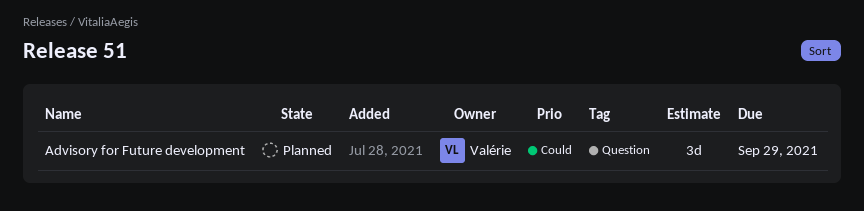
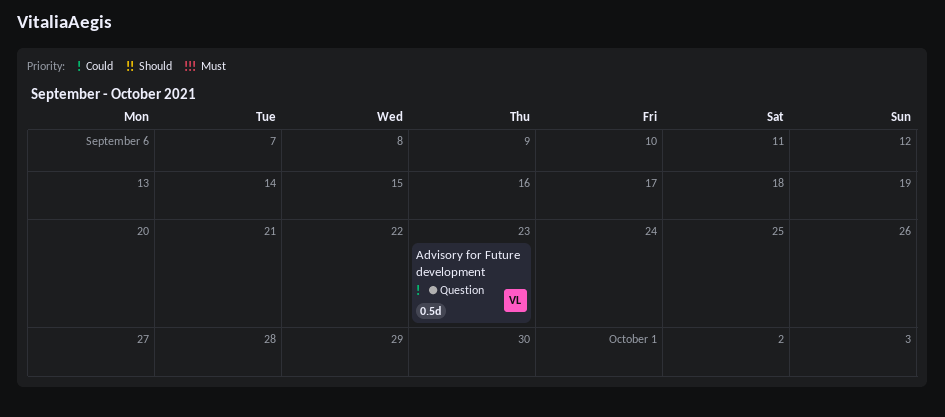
Advisory for Future development, estimate: 3d -> 0.5d
Advisory for Future development, due: Sep 29 -> Sep 23

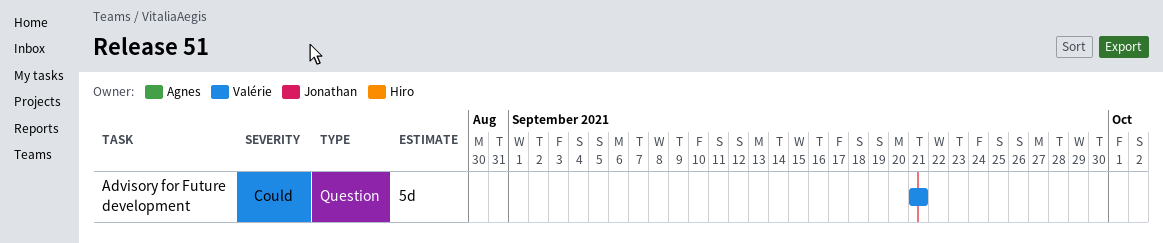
Advisory for Future development, estimate: 0.5d -> 5d
Advisory for Future development, due: Sep 23 -> Sep 21

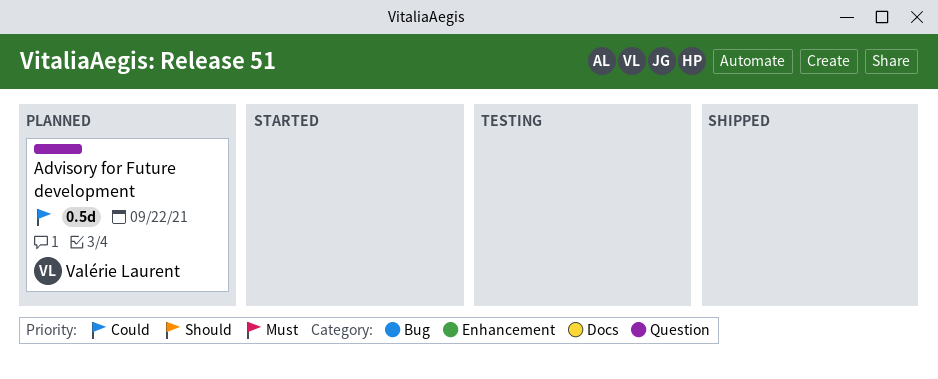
Advisory for Future development, estimate: 5d -> 0.5d
Advisory for Future development, due: Sep 21 -> Sep 22

